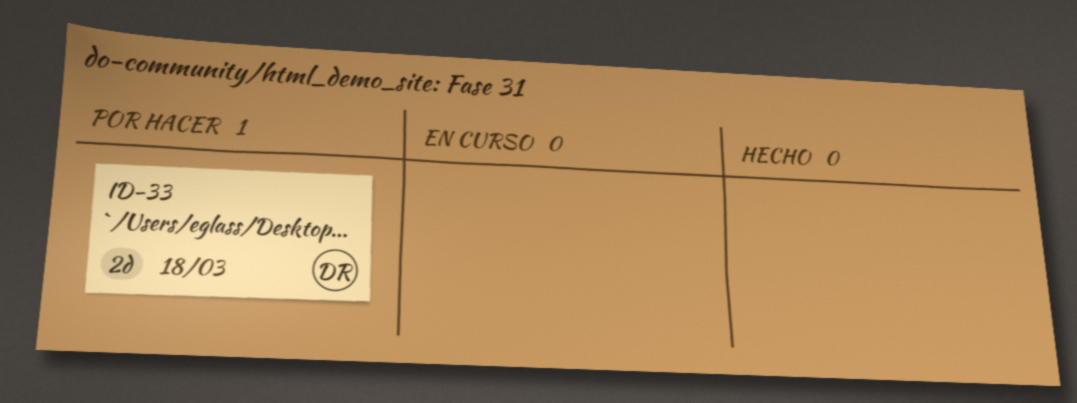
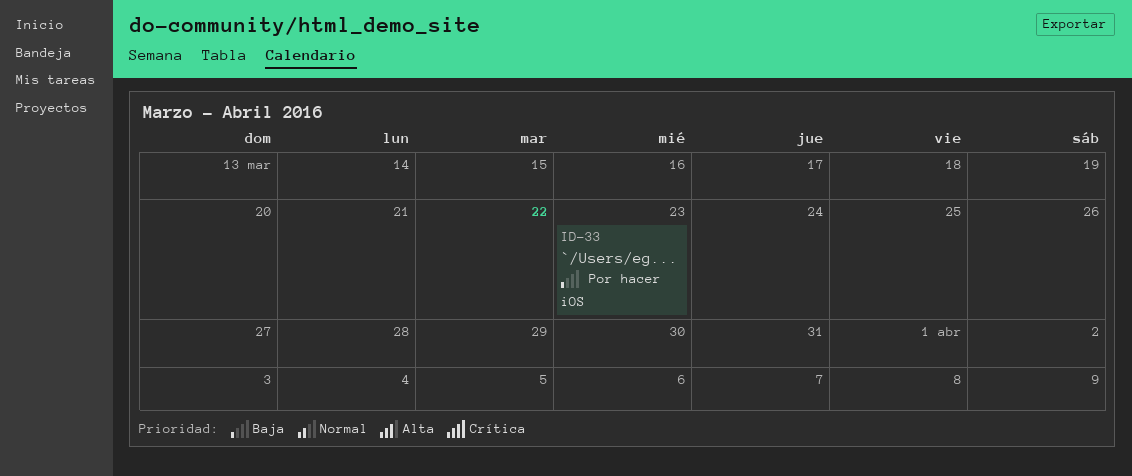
ID-33, due: Mar 18 -> Mar 23

